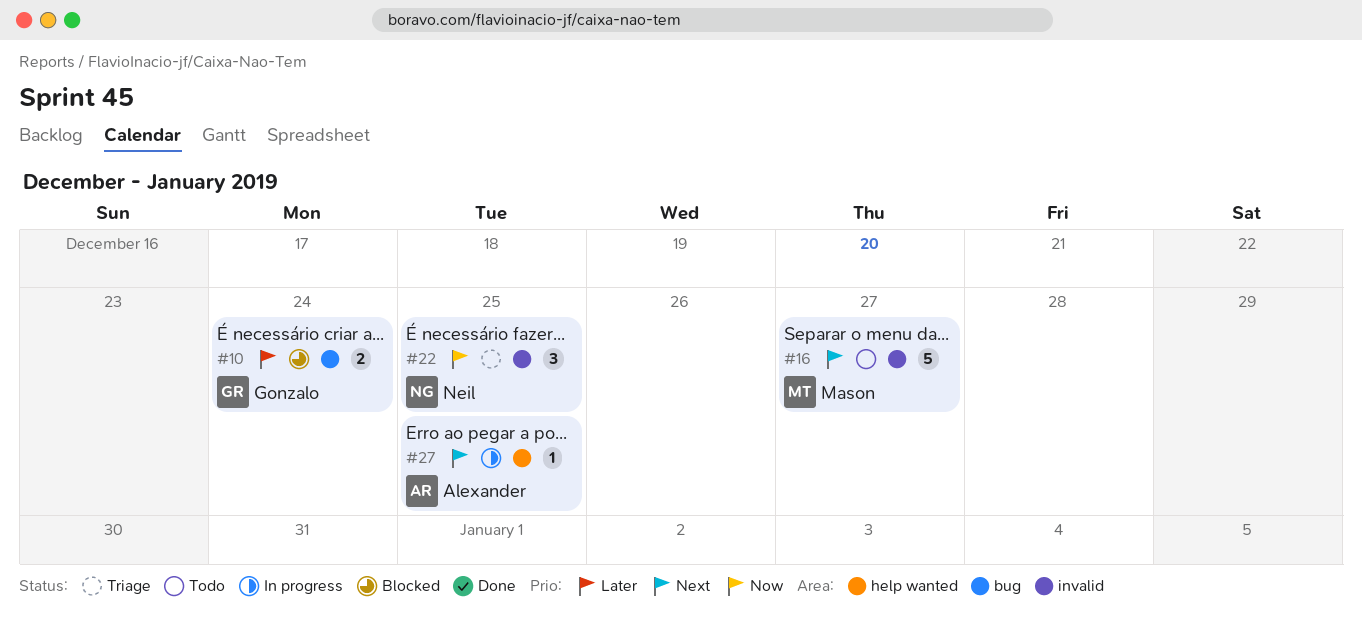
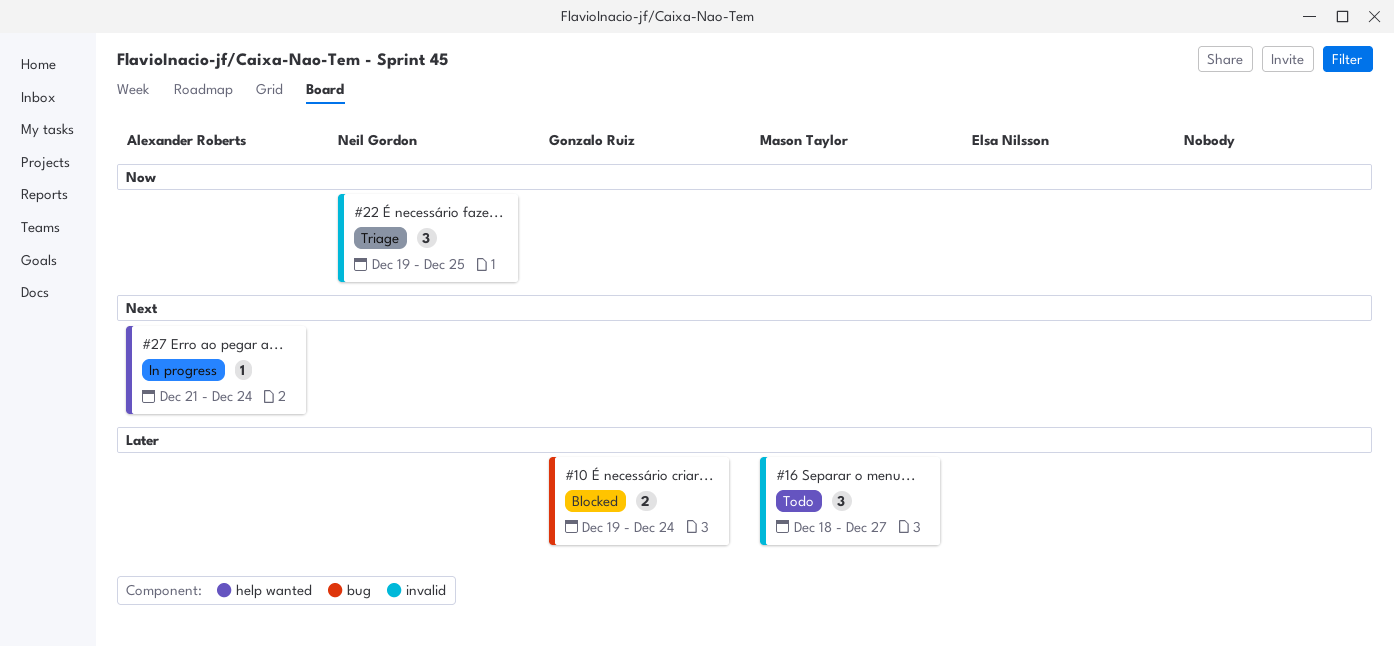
#16, priority: Next -> Later
#16, estimate: 5 -> 3
#27, due: Dec 25 -> Dec 24

